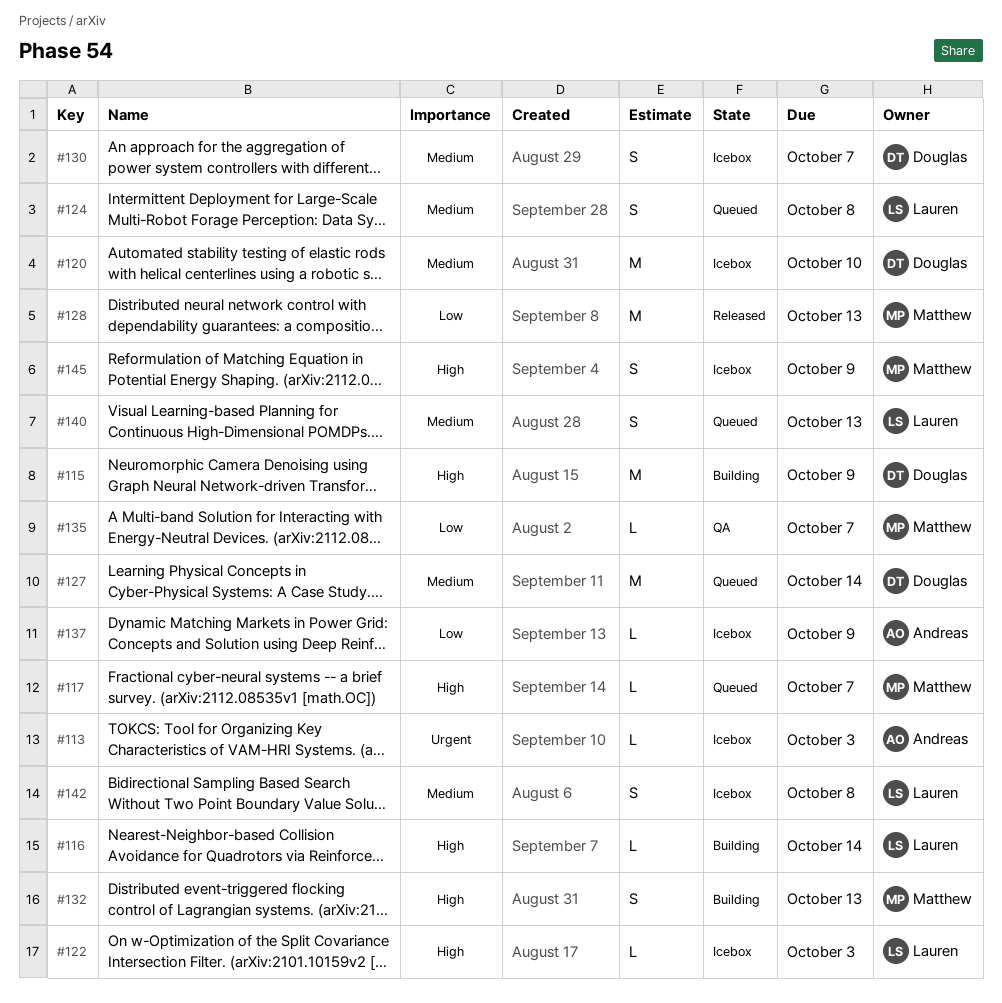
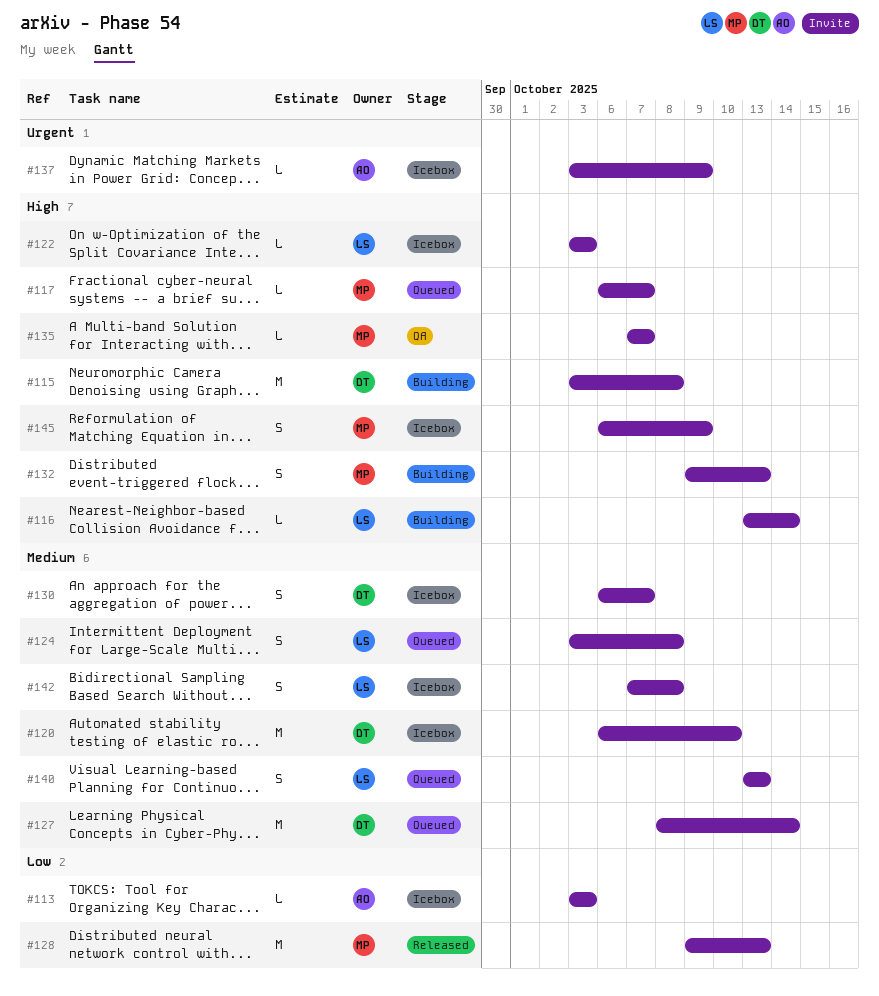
#113, priority: Urgent -> Low
#115, due: Oct 9 -> Oct 8
#135, priority: Low -> High
#137, priority: Low -> Urgent

